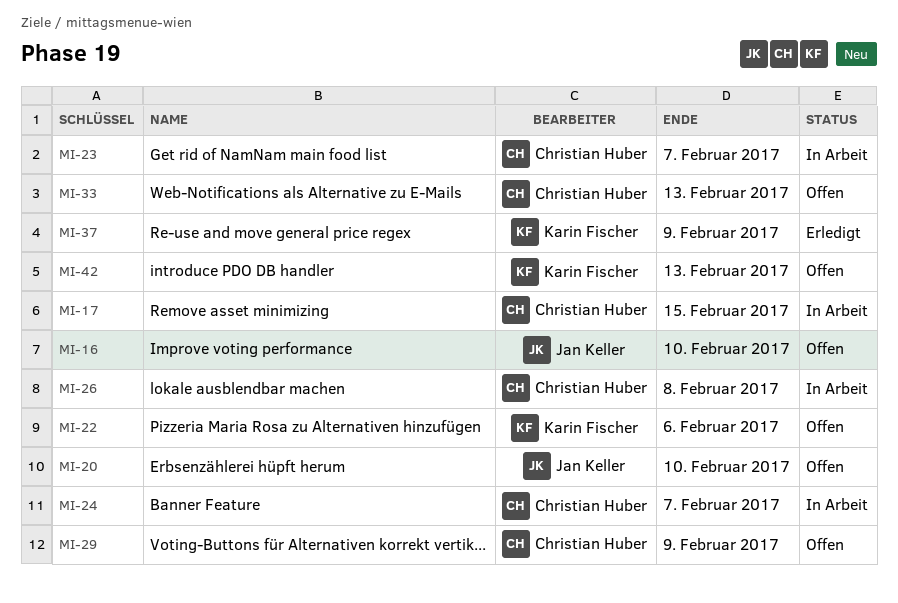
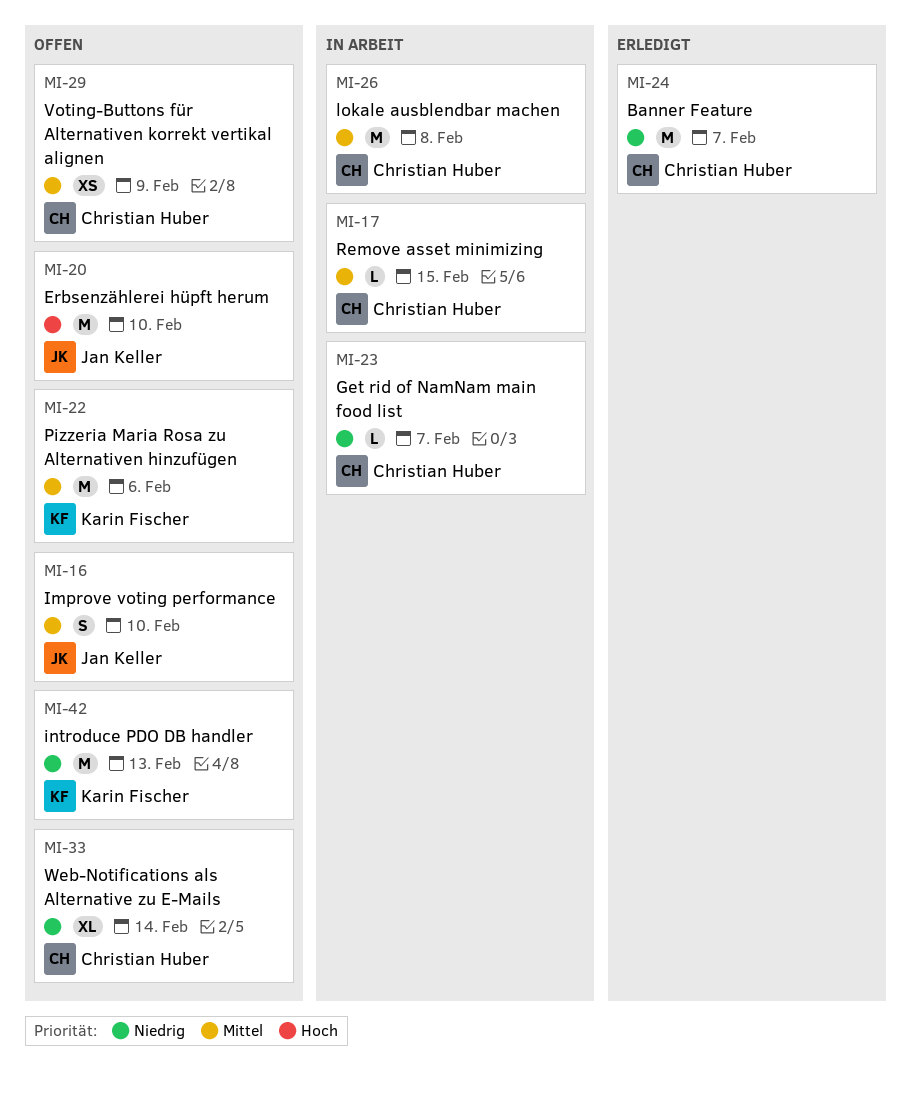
MI-24, status: In Arbeit -> Erledigt
MI-33, due: Feb 13 -> Feb 14
MI-37: present -> none

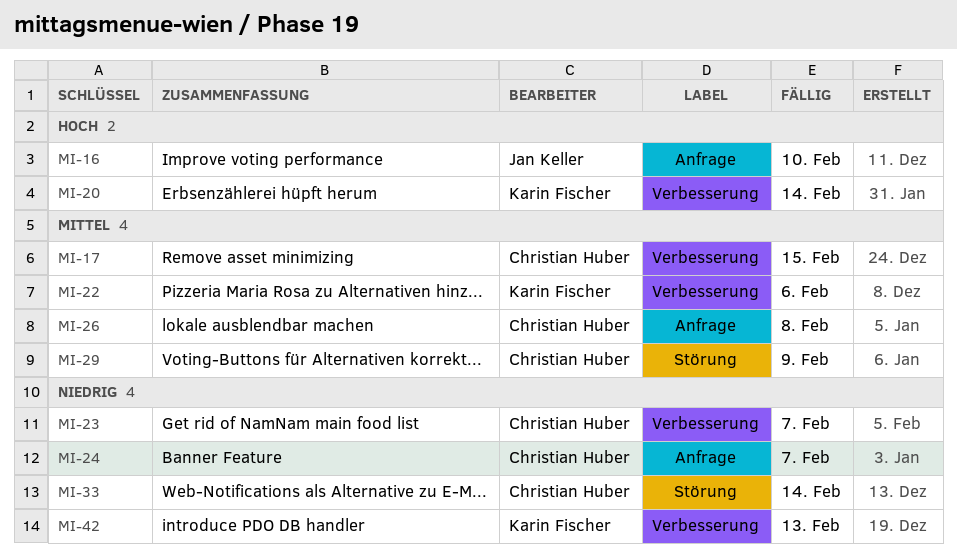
MI-16, priority: Mittel -> Hoch
MI-20, owner: Jan Keller -> Karin Fischer
MI-20, due: Feb 10 -> Feb 14

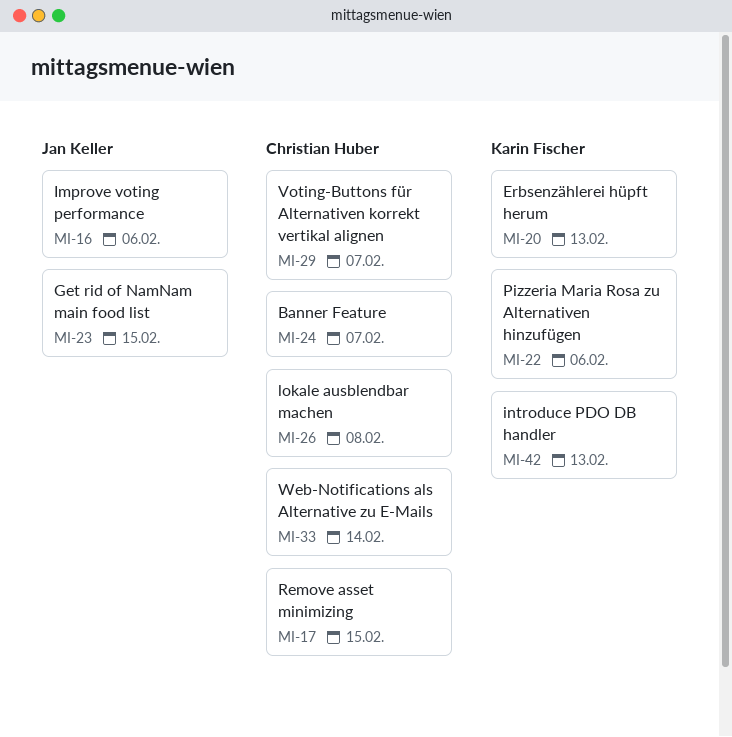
MI-16, due: Feb 10 -> Feb 6
MI-20, due: Feb 14 -> Feb 13
MI-23, owner: Christian Huber -> Jan Keller
MI-23, due: Feb 7 -> Feb 15
MI-29, due: Feb 9 -> Feb 7

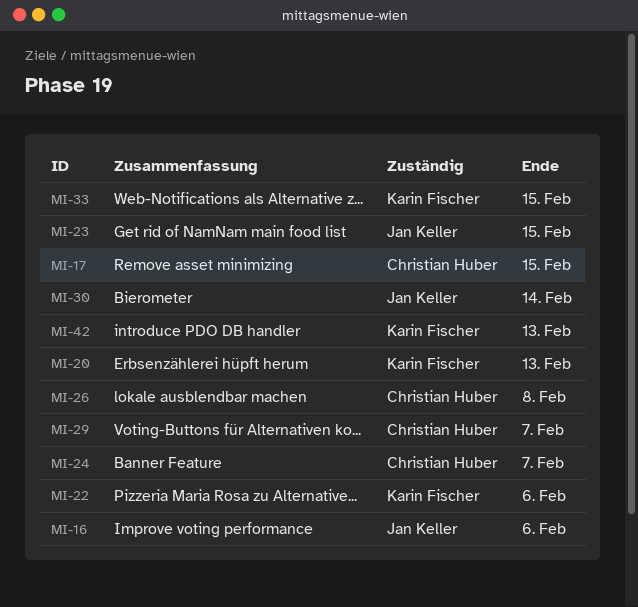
MI-30: none -> present
MI-33, owner: Christian Huber -> Karin Fischer
MI-33, due: Feb 14 -> Feb 15

